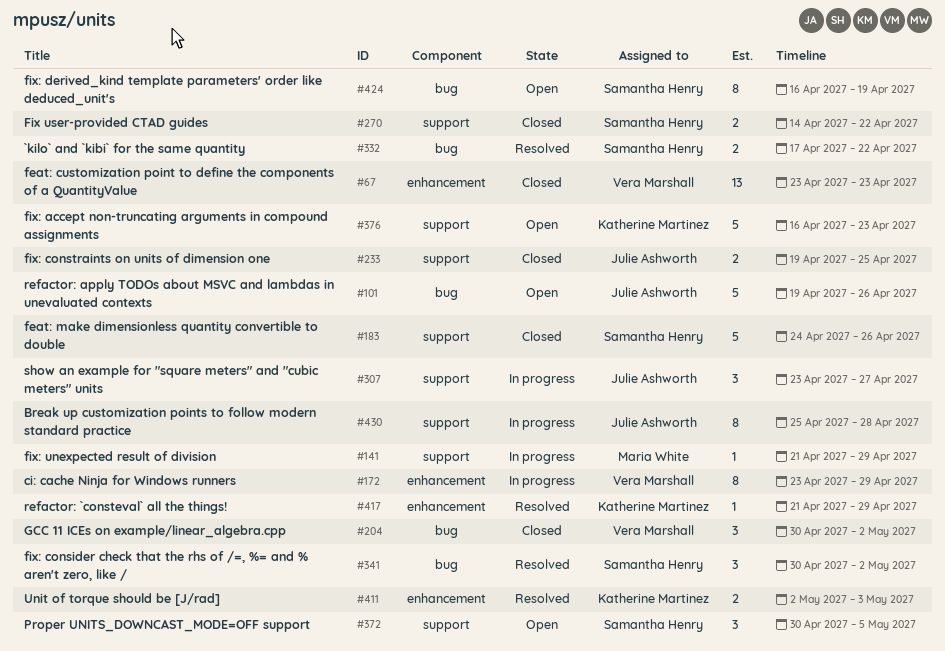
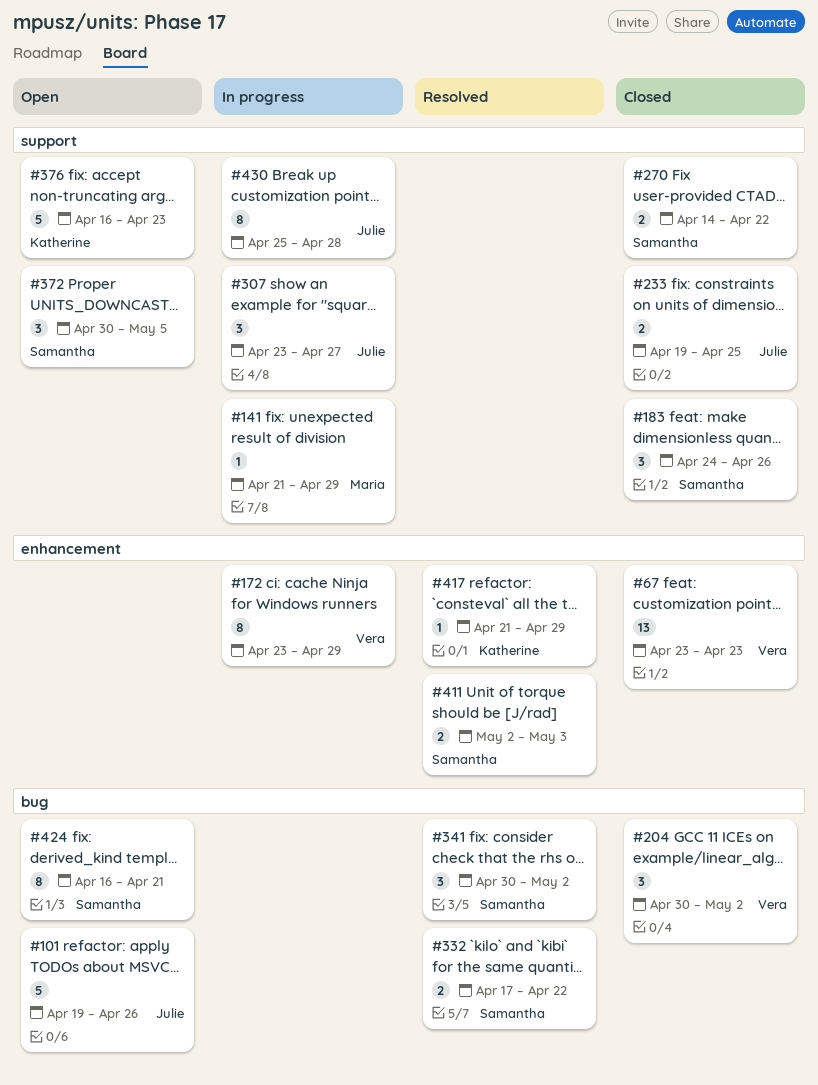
#183, estimate: 5 -> 3
#411, owner: Katherine Martinez -> Samantha Henry
#424, due: Apr 19 -> Apr 21

